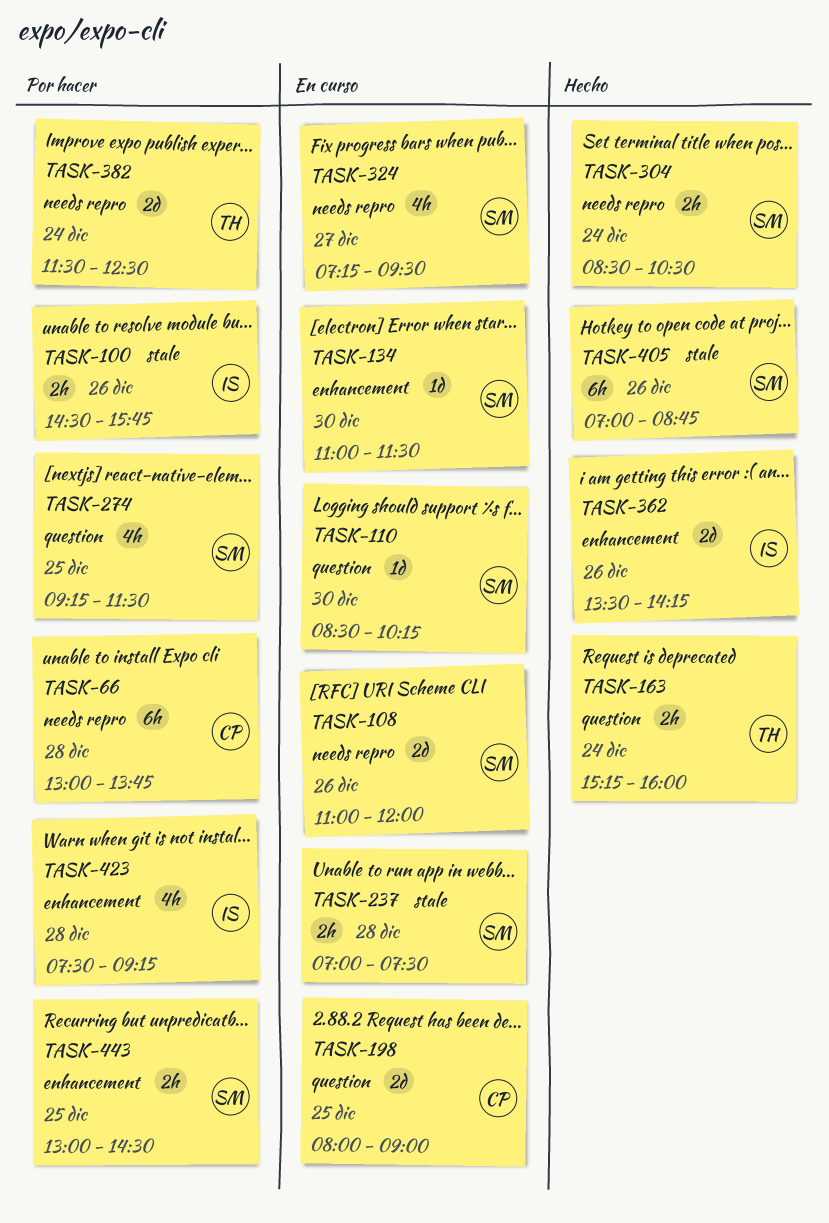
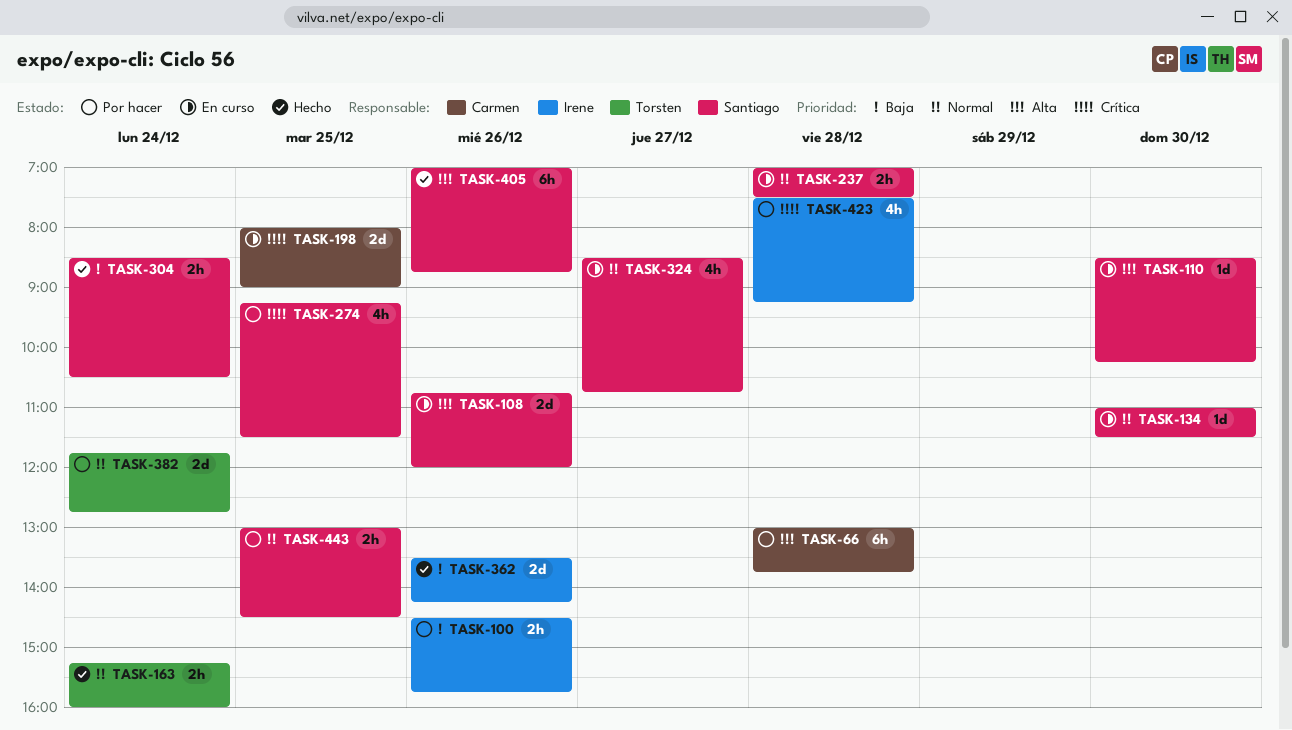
TASK-108, begins: 11:00 -> 10:45
TASK-324, begins: 07:15 -> 08:30
TASK-324, ends: 09:30 -> 10:45
TASK-382, begins: 11:30 -> 11:45
TASK-382, ends: 12:30 -> 12:45

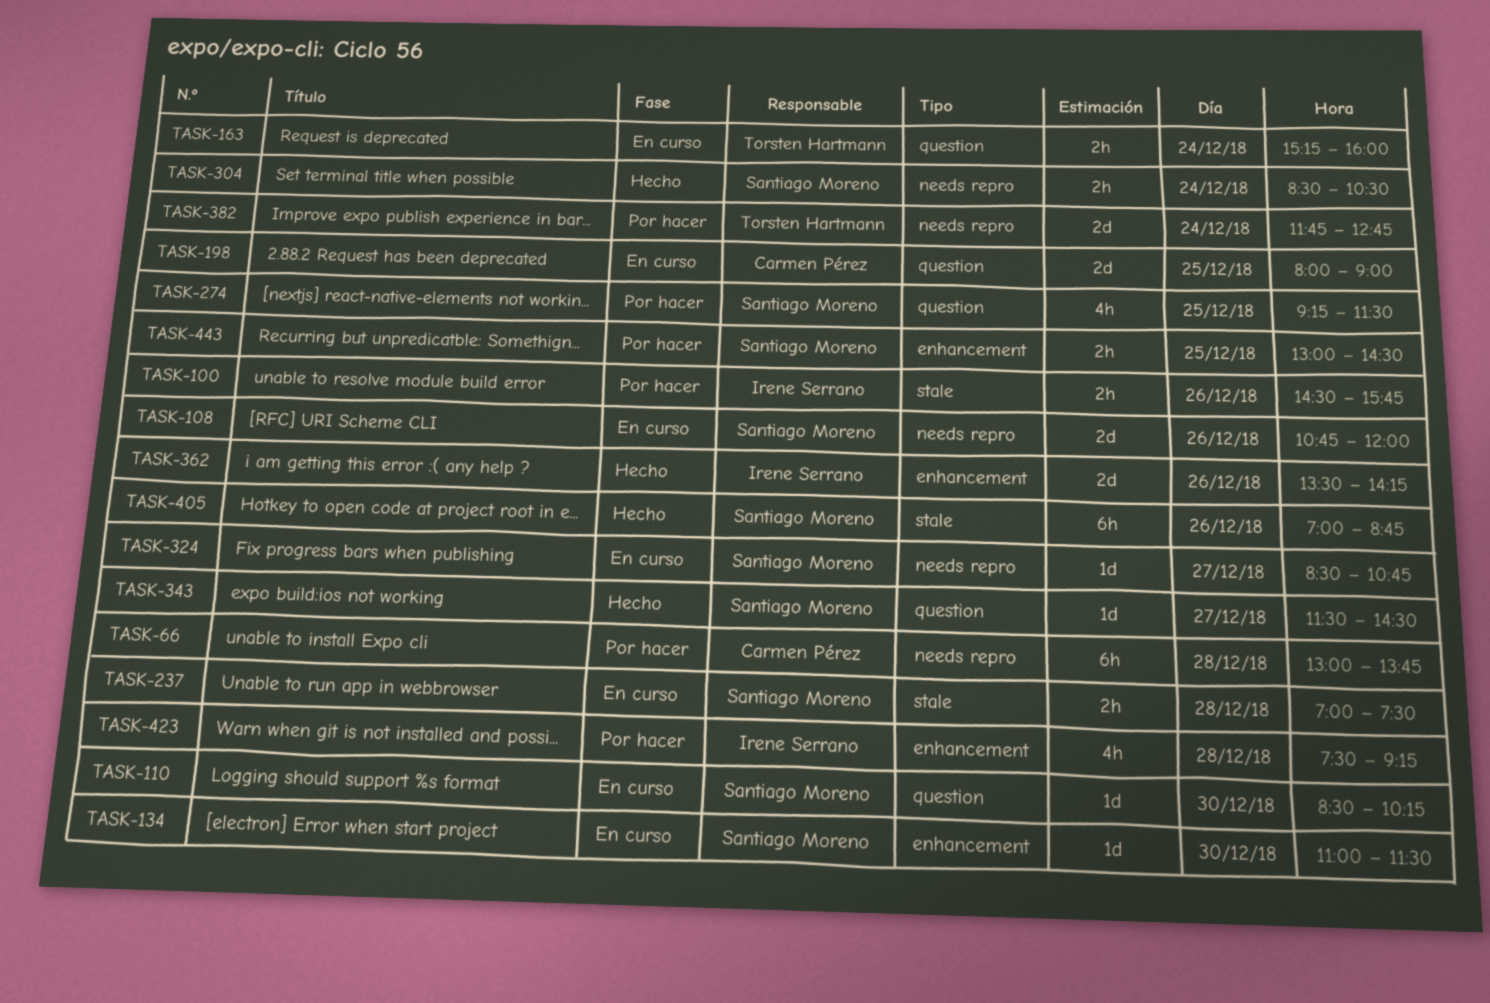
TASK-163, status: Hecho -> En curso
TASK-324, estimate: 4h -> 1d
TASK-343: none -> present

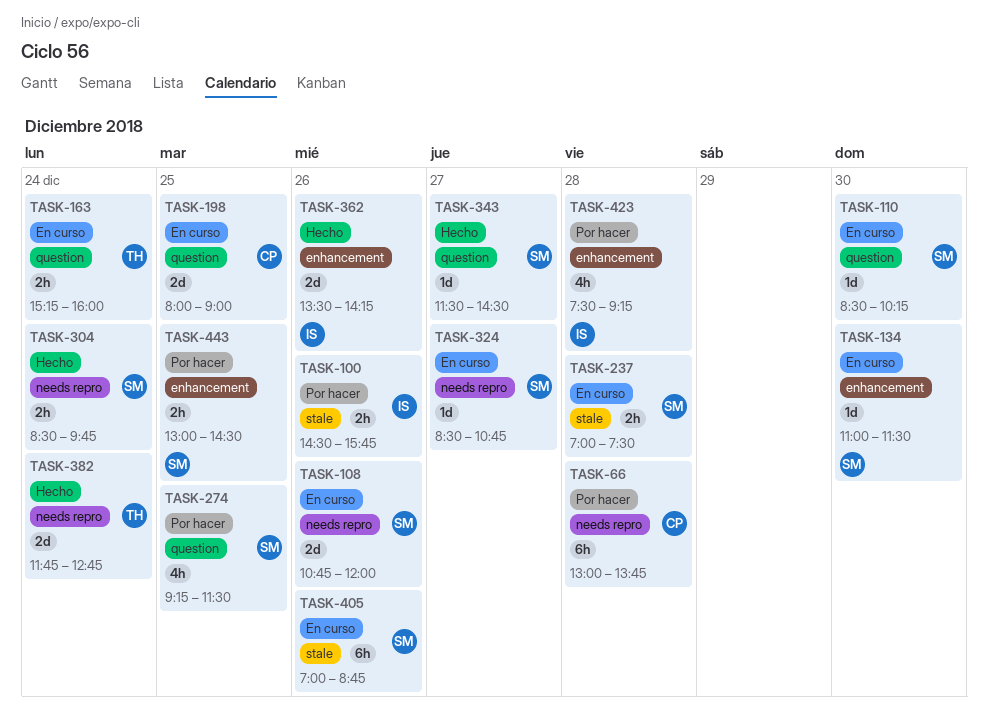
TASK-304, ends: 10:30 -> 09:45
TASK-382, status: Por hacer -> Hecho
TASK-405, status: Hecho -> En curso

